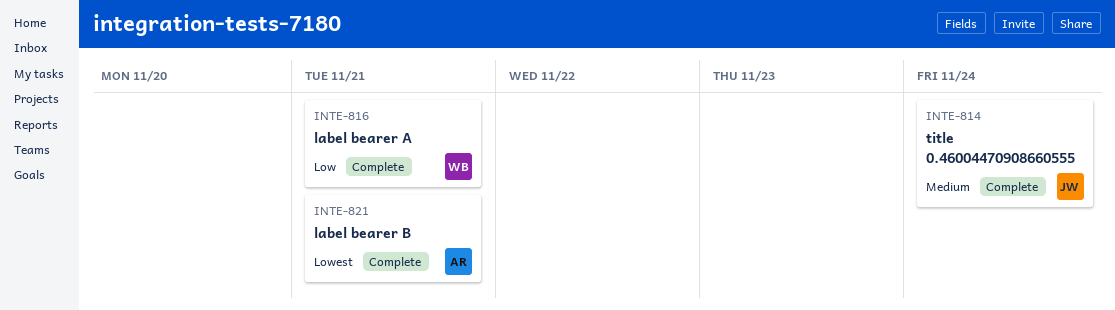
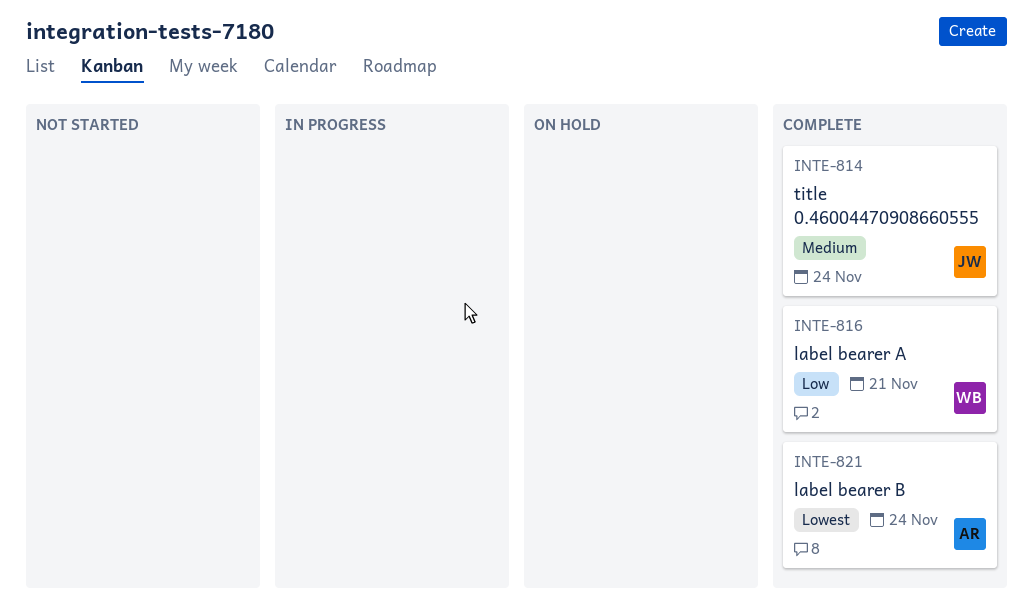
INTE-821, due: Nov 21 -> Nov 24

